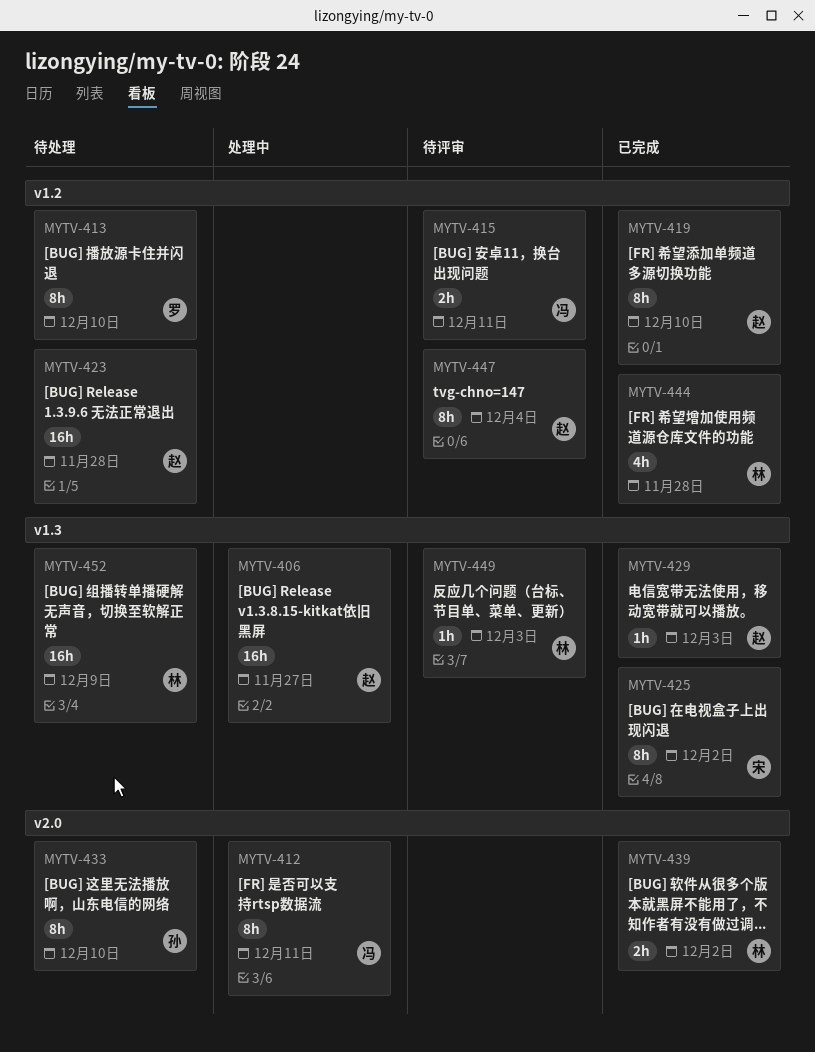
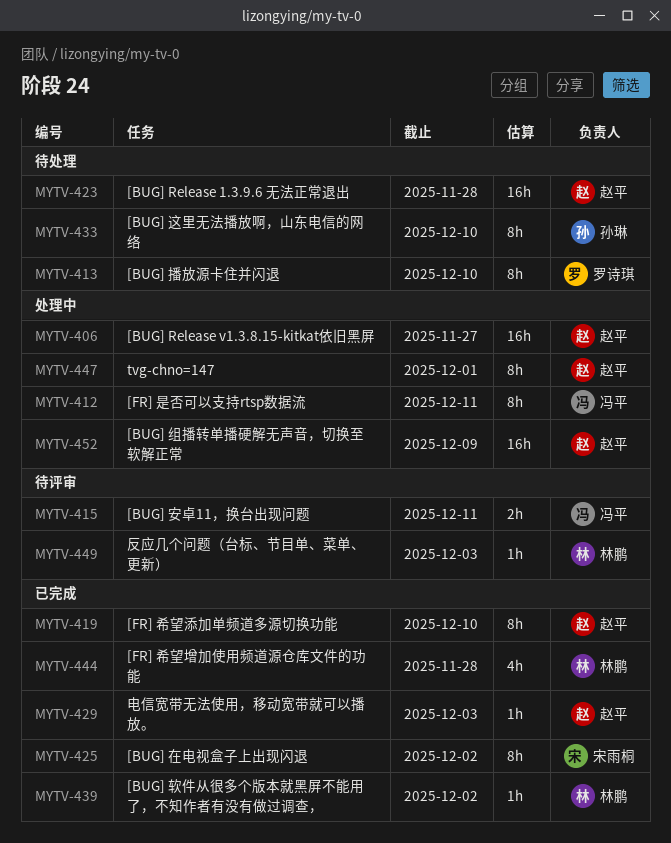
MYTV-439, estimate: 2h -> 1h
MYTV-447, status: 待评审 -> 处理中
MYTV-447, due: Dec 4 -> Dec 1
MYTV-452, status: 待处理 -> 处理中
MYTV-452, owner: 林鹏 -> 赵平

